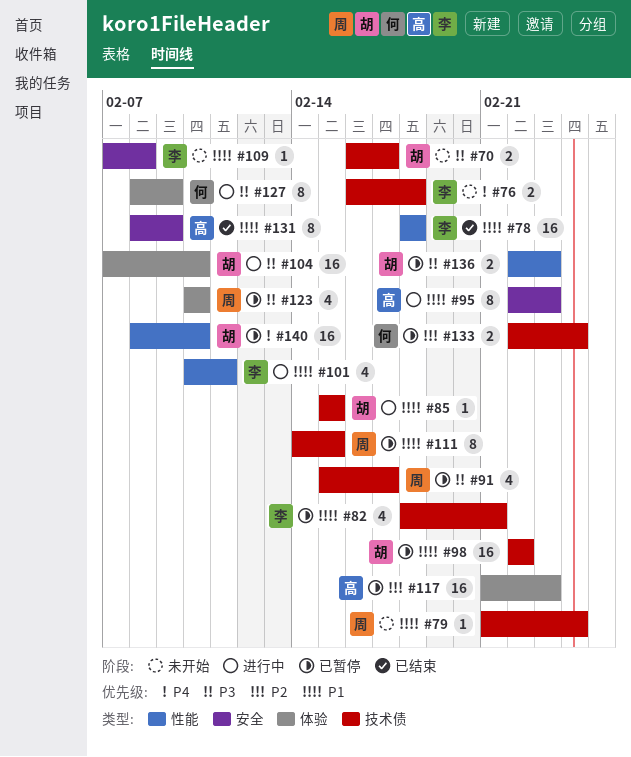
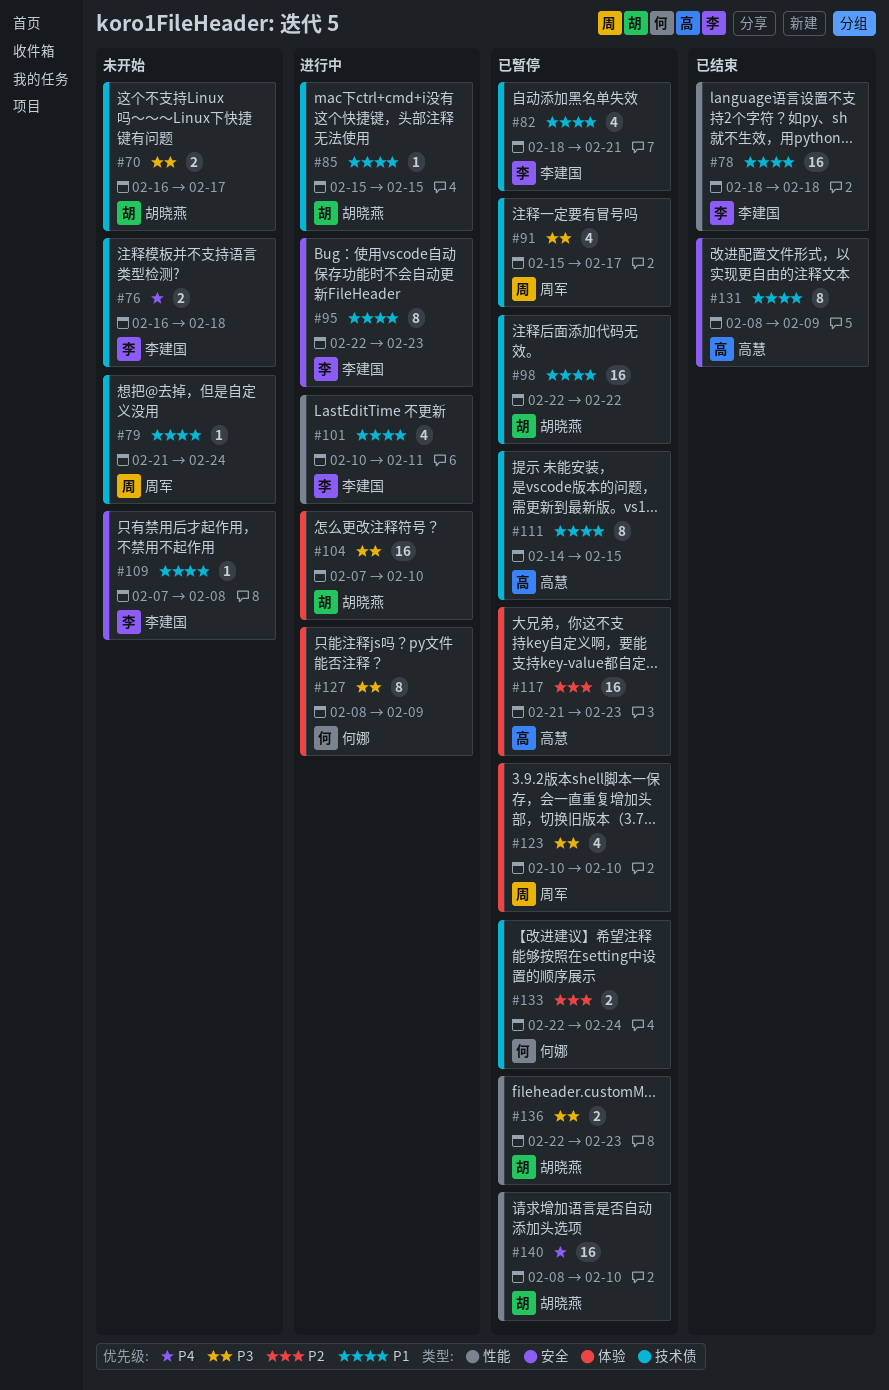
#95, owner: 高慧 -> 李建国
#111, owner: 周军 -> 高慧

